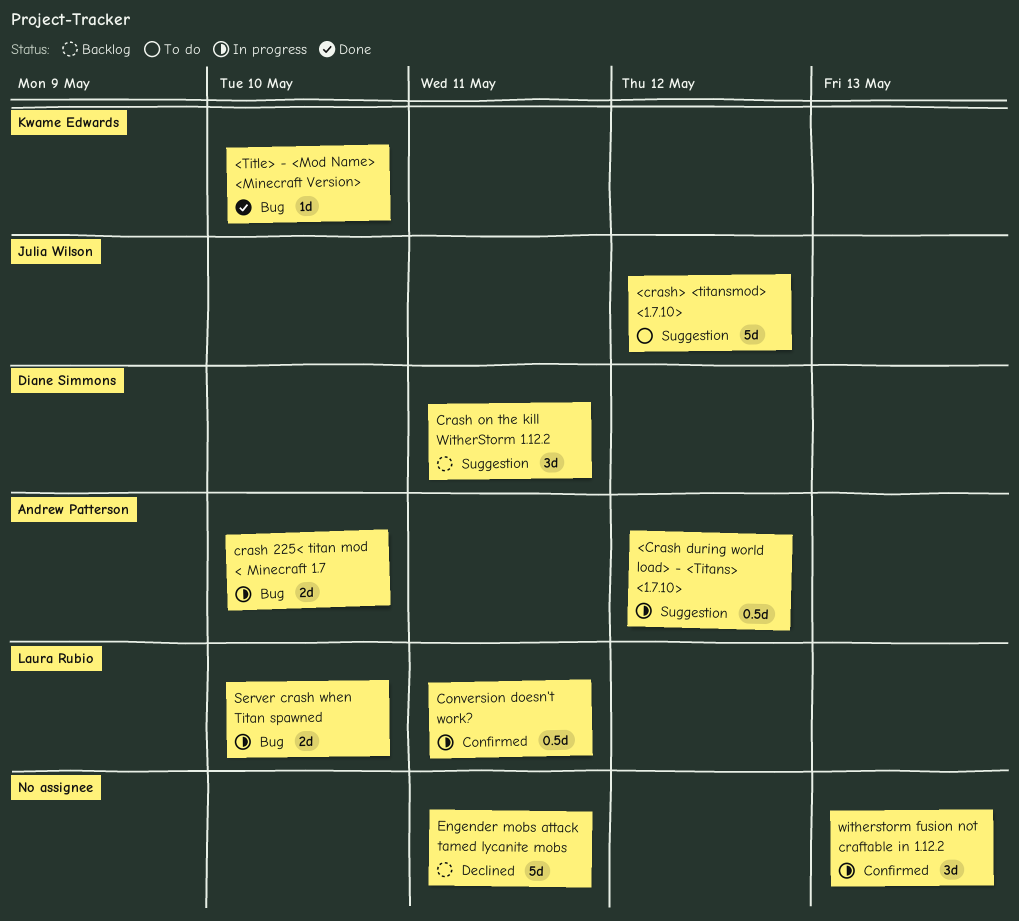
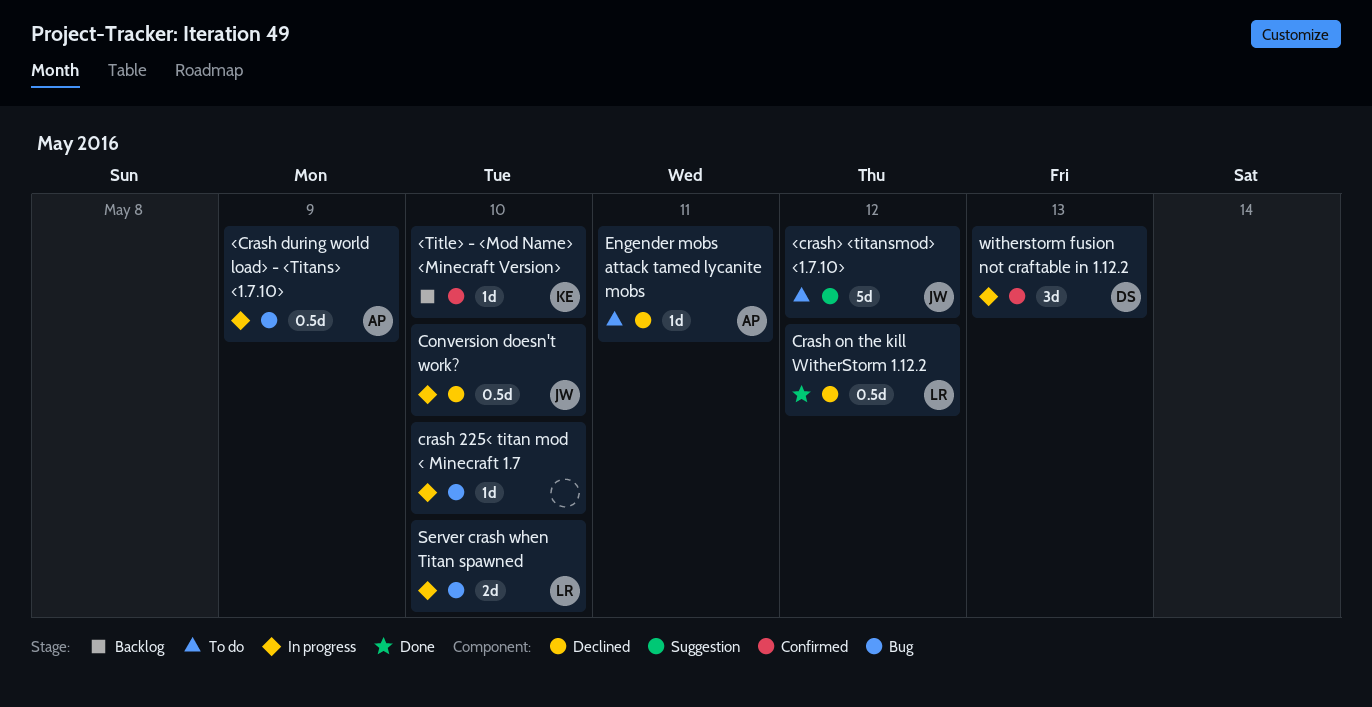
<Crash during world load> - <Titans> <1.7.10>, label: Suggestion -> Bug
<Crash during world load> - <Titans> <1.7.10>, due: May 12 -> May 9
<Title> - <Mod Name> <Minecraft Version>, status: Done -> Backlog
<Title> - <Mod Name> <Minecraft Version>, label: Bug -> Confirmed
Conversion doesn't work?, owner: Laura Rubio -> Julia Wilson
Conversion doesn't work?, label: Confirmed -> Declined
Conversion doesn't work?, due: May 11 -> May 10
crash 225< titan mod < Minecraft 1.7, owner: Andrew Patterson -> none
crash 225< titan mod < Minecraft 1.7, estimate: 2d -> 1d
Crash on the kill WitherStorm 1.12.2, status: Backlog -> Done
Crash on the kill WitherStorm 1.12.2, owner: Diane Simmons -> Laura Rubio
Crash on the kill WitherStorm 1.12.2, label: Suggestion -> Declined
Crash on the kill WitherStorm 1.12.2, estimate: 3d -> 0.5d
Crash on the kill WitherStorm 1.12.2, due: May 11 -> May 12
Engender mobs attack tamed lycanite mobs, status: Backlog -> To do
Engender mobs attack tamed lycanite mobs, owner: none -> Andrew Patterson
Engender mobs attack tamed lycanite mobs, estimate: 5d -> 1d
witherstorm fusion not craftable in 1.12.2, owner: none -> Diane Simmons

